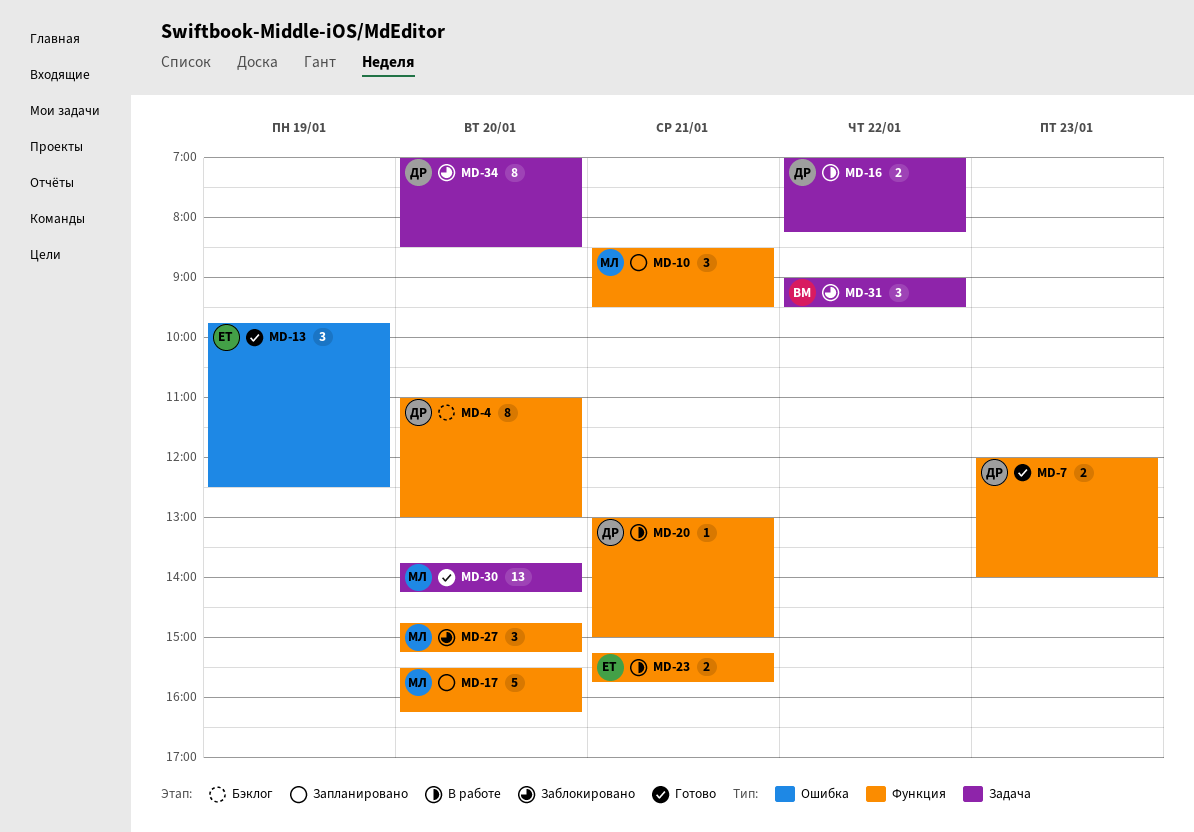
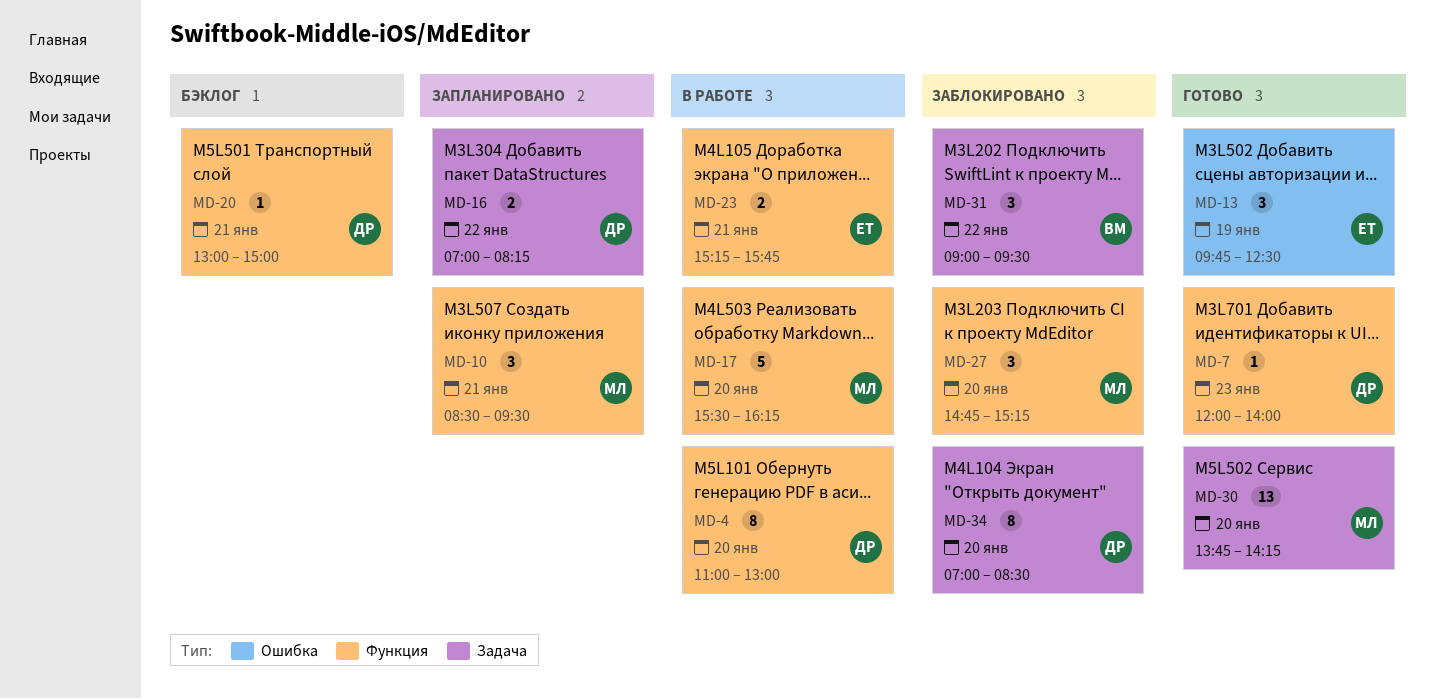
MD-4, status: Бэклог -> В работе
MD-7, estimate: 2 -> 1
MD-16, status: В работе -> Запланировано
MD-17, status: Запланировано -> В работе
MD-20, status: В работе -> Бэклог

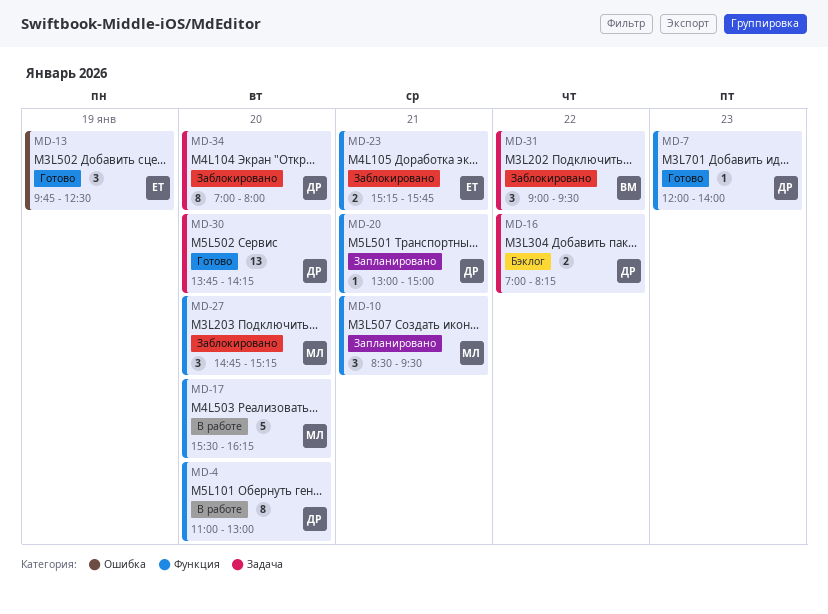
MD-16, status: Запланировано -> Бэклог
MD-20, status: Бэклог -> Запланировано
MD-23, status: В работе -> Заблокировано
MD-30, owner: МЛ -> ДР
MD-34, ends: 08:30 -> 08:00

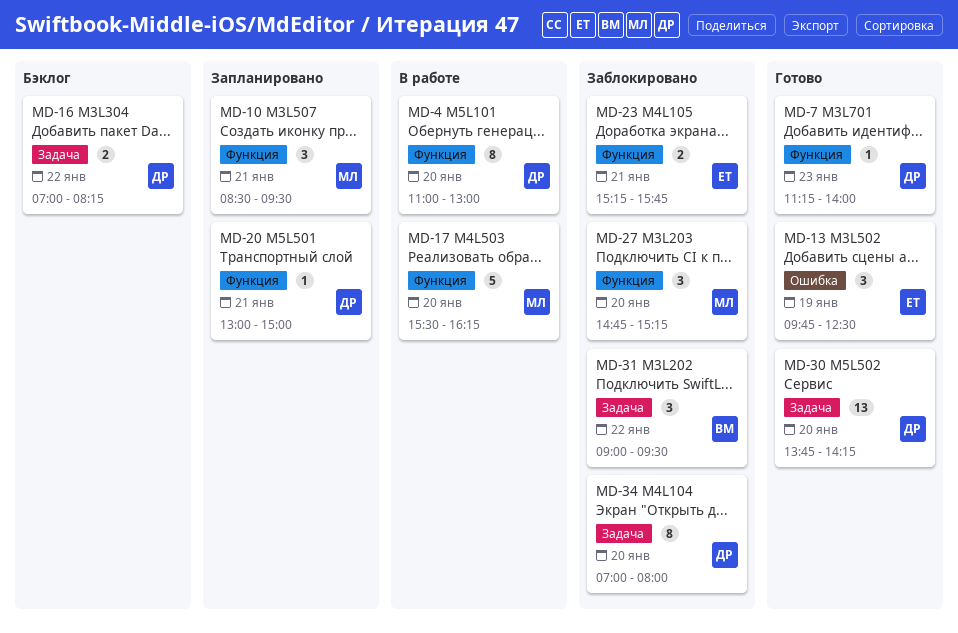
MD-7, begins: 12:00 -> 11:15

